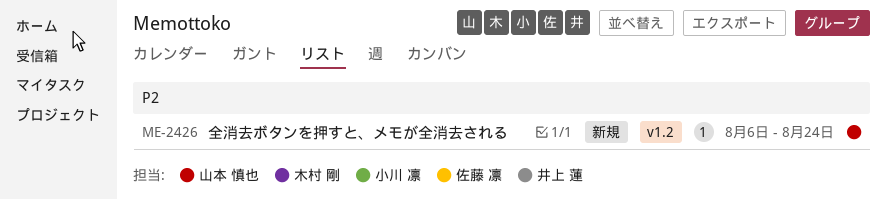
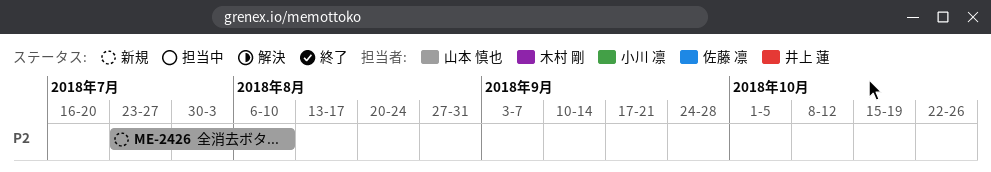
ME-2426, start: Aug 6 -> Jul 23
ME-2426, due: Aug 24 -> Aug 10

